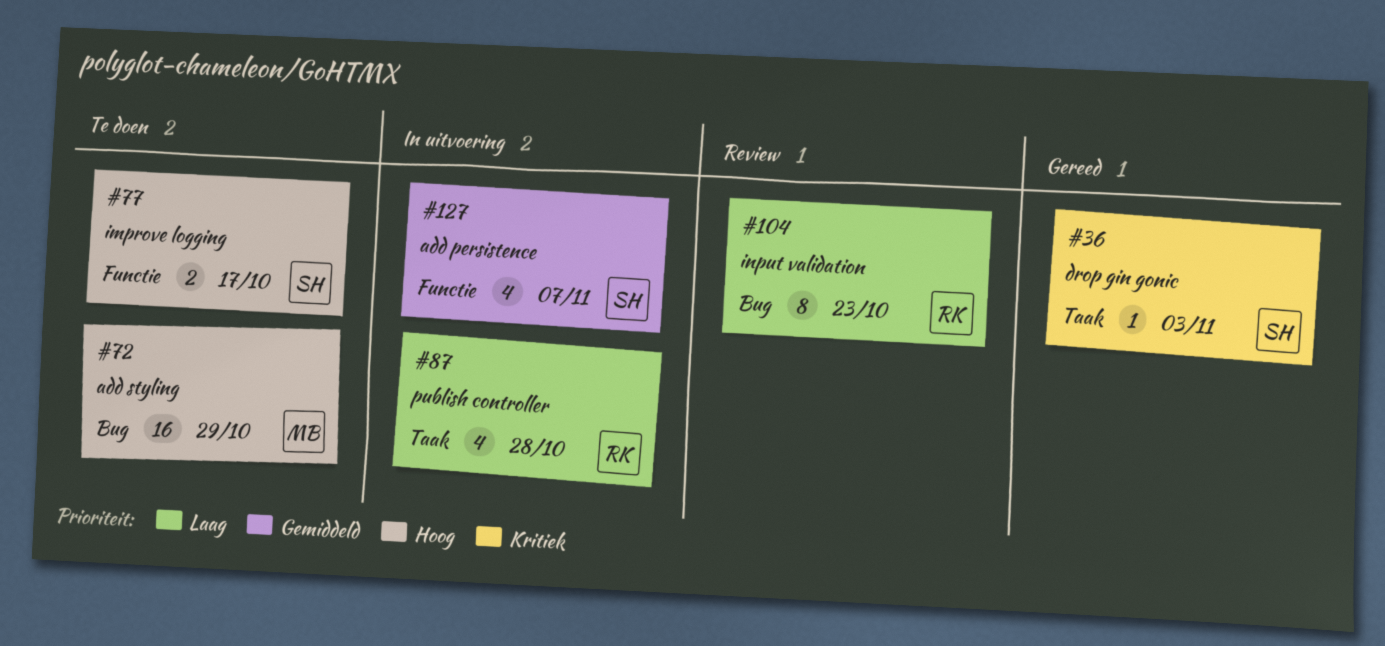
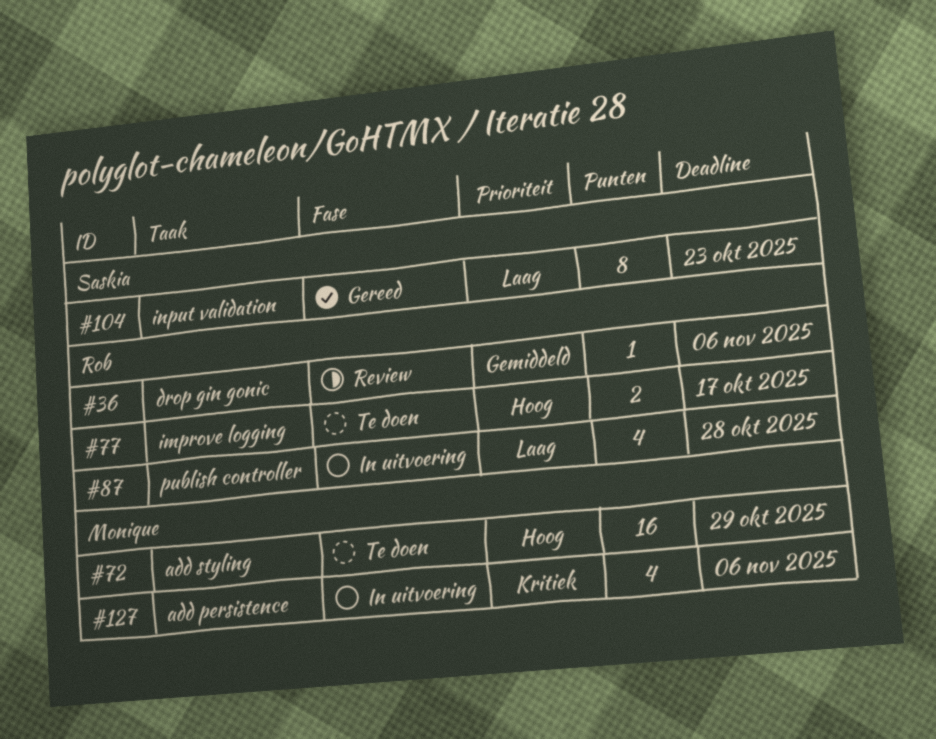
#36, status: Gereed -> Review
#36, owner: Saskia -> Rob
#36, priority: Kritiek -> Gemiddeld
#36, due: Nov 3 -> Nov 6
#77, owner: Saskia -> Rob
#104, status: Review -> Gereed
#104, owner: Rob -> Saskia
#127, owner: Saskia -> Monique
#127, priority: Gemiddeld -> Kritiek
#127, due: Nov 7 -> Nov 6

